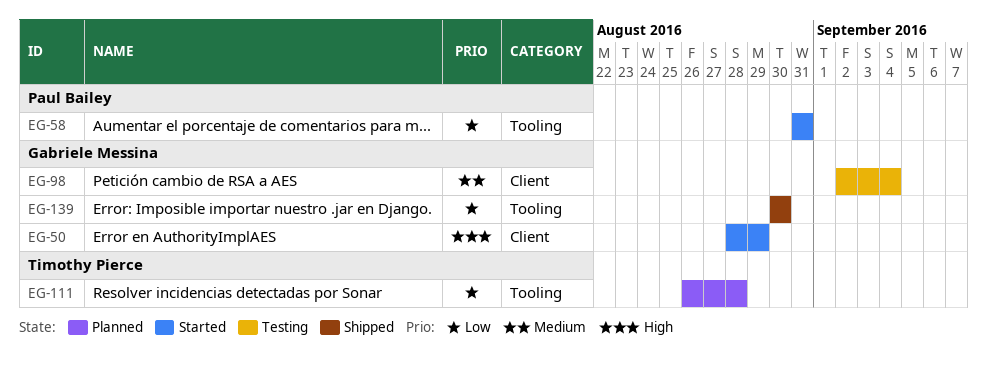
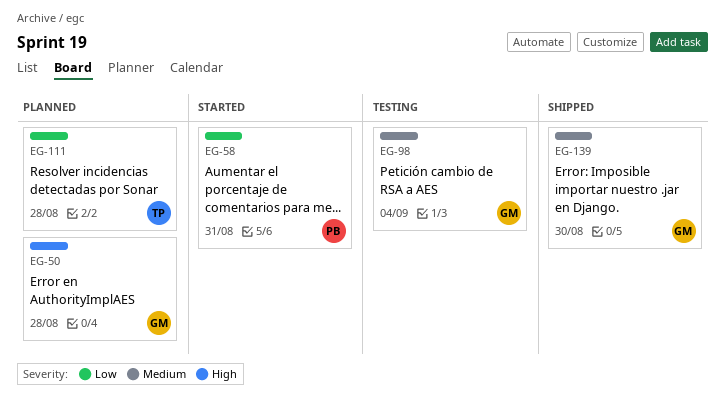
EG-50, status: Started -> Planned
EG-50, due: Aug 29 -> Aug 28
EG-139, priority: Low -> Medium

